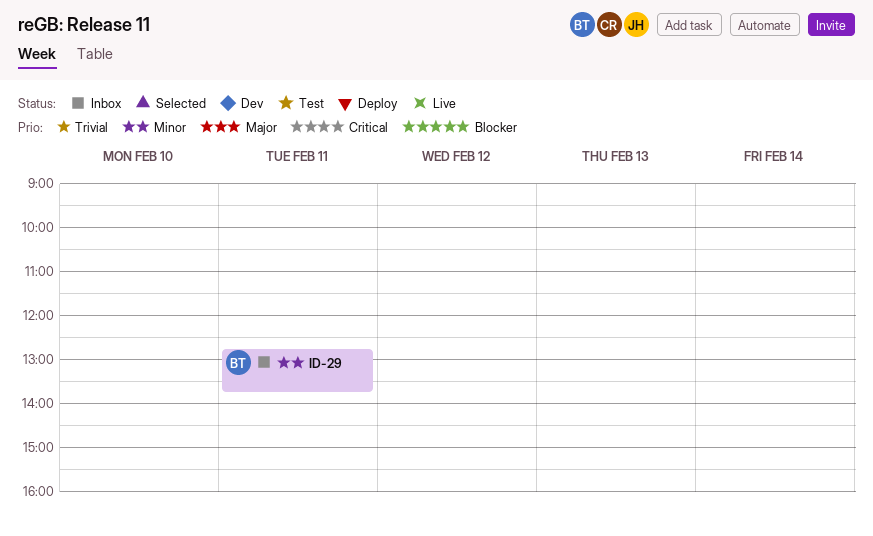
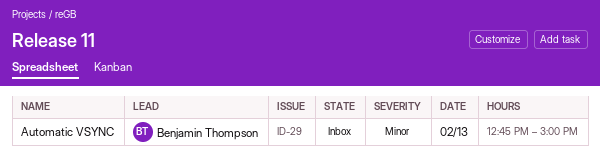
ID-29, day: Feb 11 -> Feb 13
ID-29, ends: 13:45 -> 15:00

